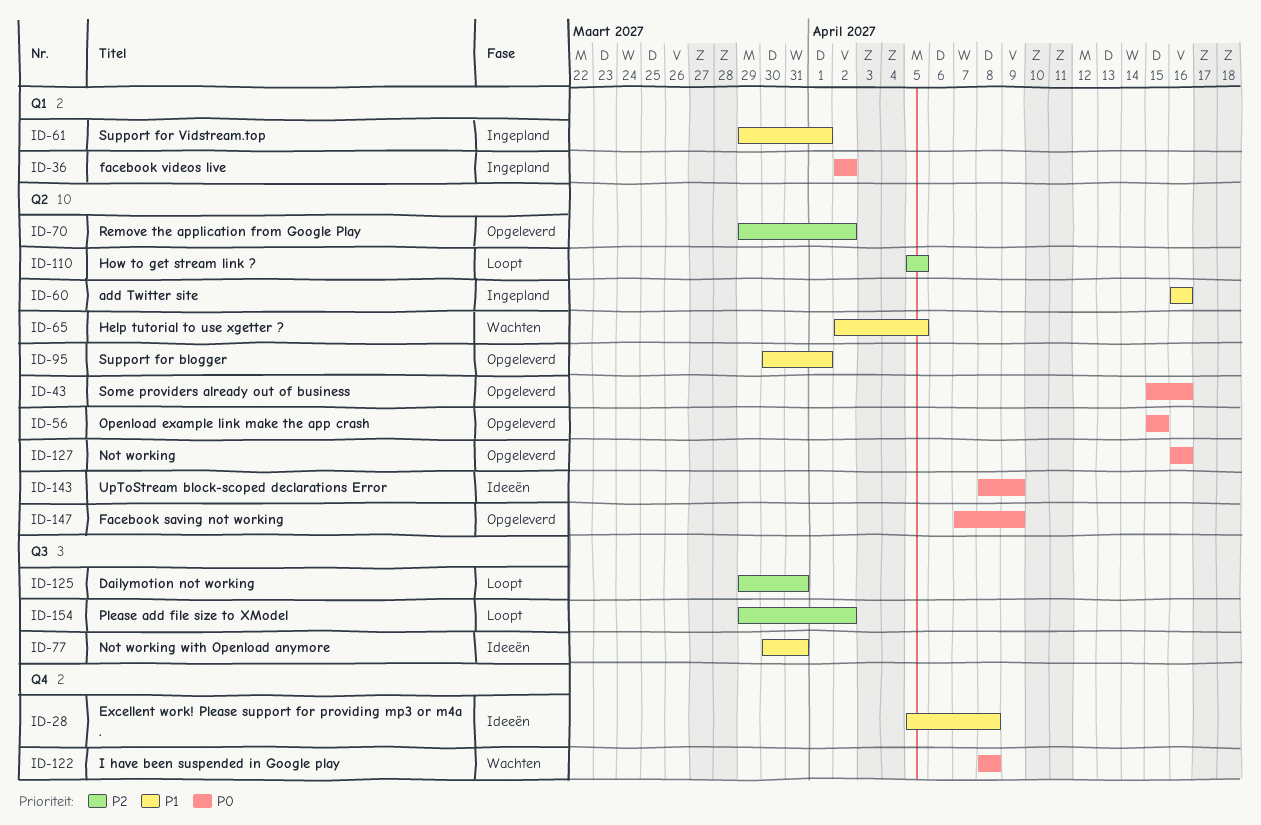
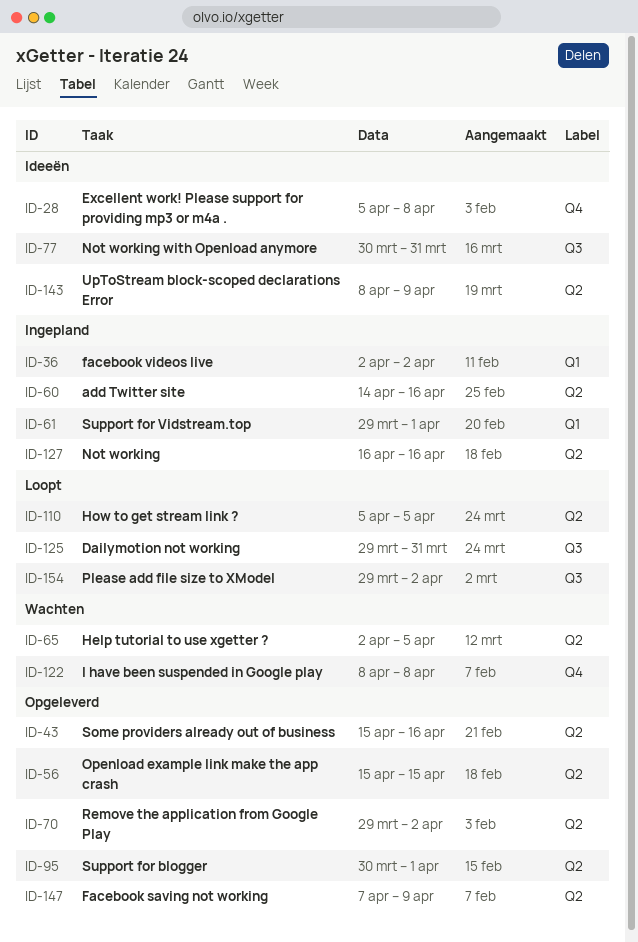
ID-60, start: Apr 16 -> Apr 14
ID-127, status: Opgeleverd -> Ingepland

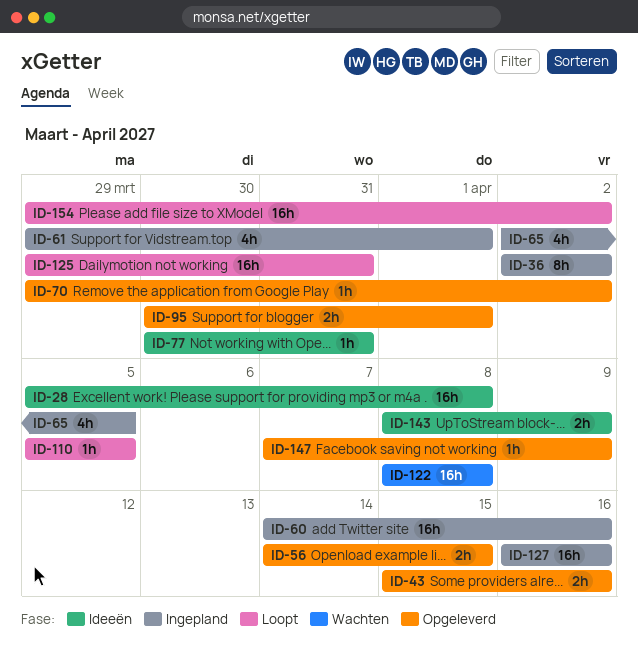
ID-56, start: Apr 15 -> Apr 14
ID-65, status: Wachten -> Ingepland

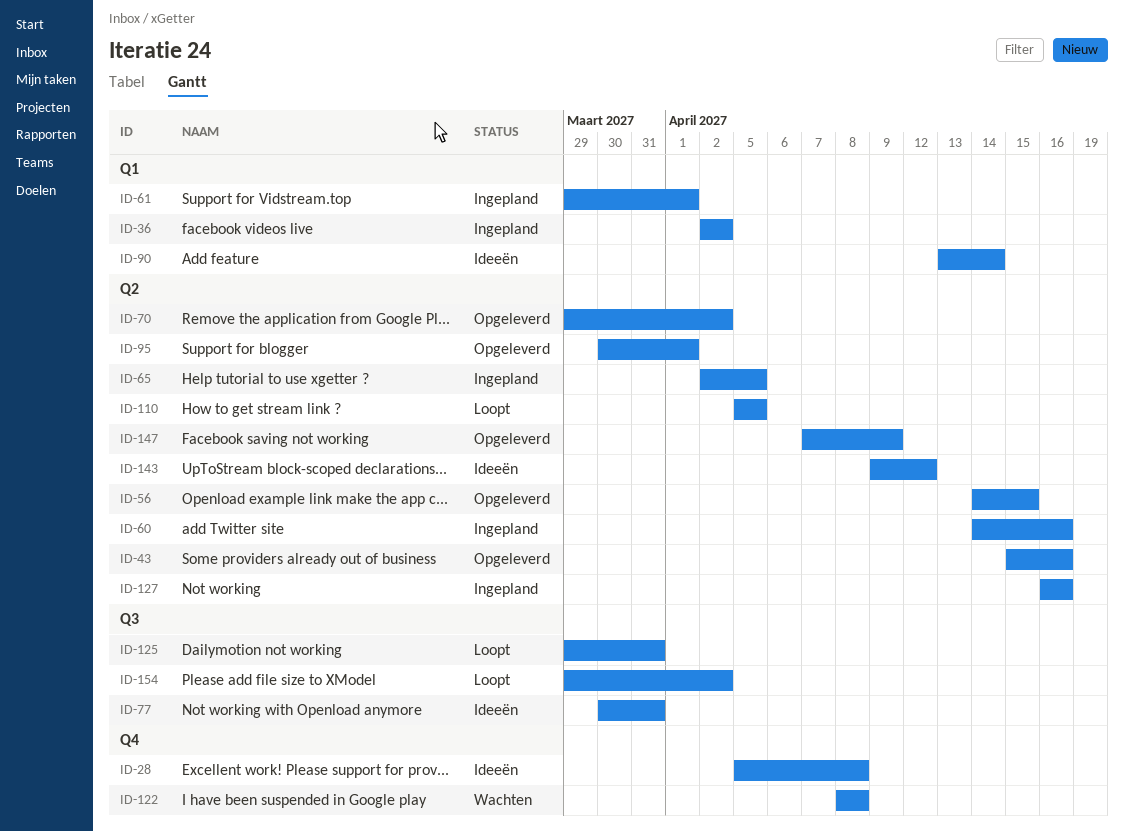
ID-90: none -> present
ID-143, start: Apr 8 -> Apr 9
ID-143, due: Apr 9 -> Apr 12

